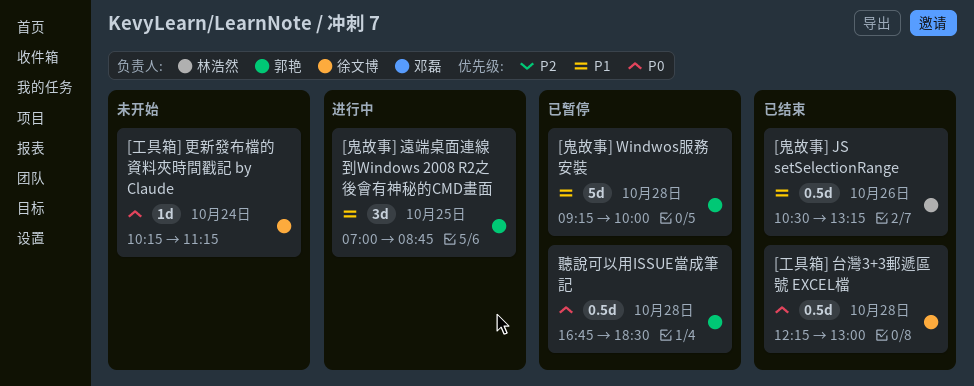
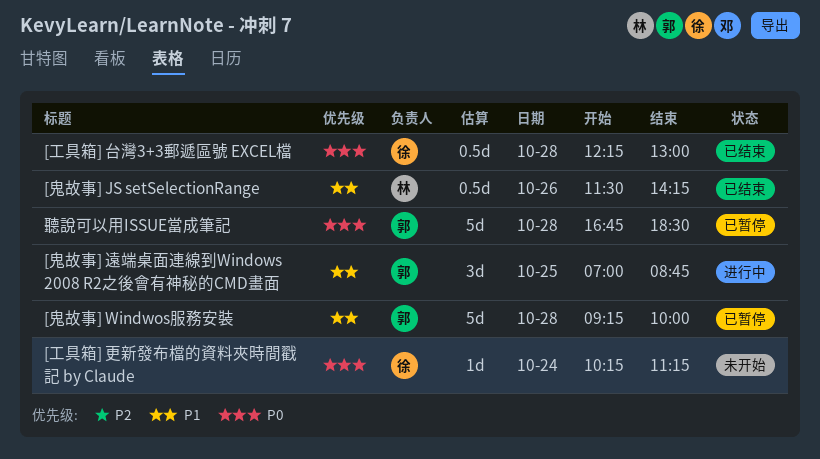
[鬼故事] JS setSelectionRange, begins: 10:30 -> 11:30
[鬼故事] JS setSelectionRange, ends: 13:15 -> 14:15
聽說可以用ISSUE當成筆記, estimate: 0.5d -> 5d

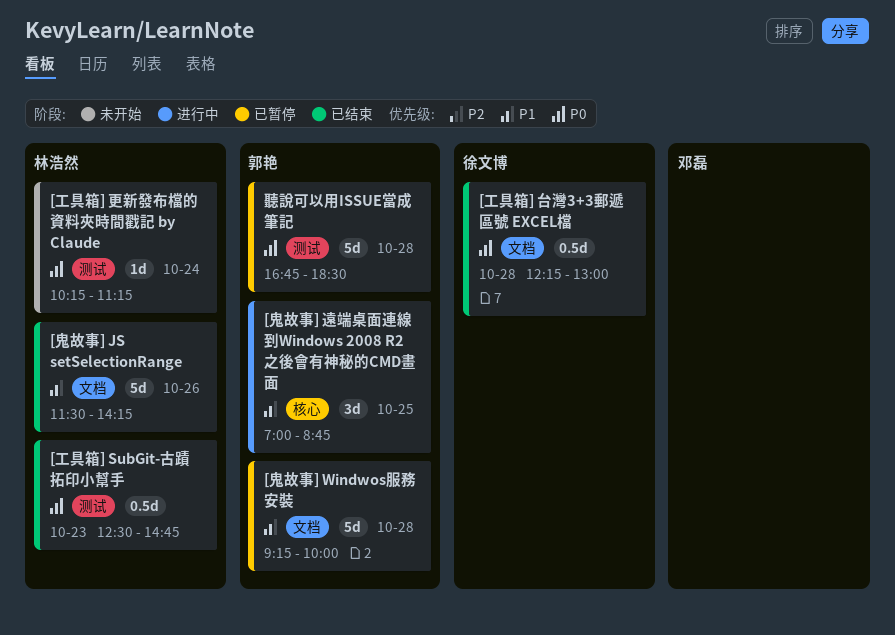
[工具箱] SubGit-古蹟拓印小幫手: none -> present
[工具箱] 更新發布檔的資料夾時間戳記 by Claude, owner: 徐文博 -> 林浩然
[鬼故事] JS setSelectionRange, estimate: 0.5d -> 5d

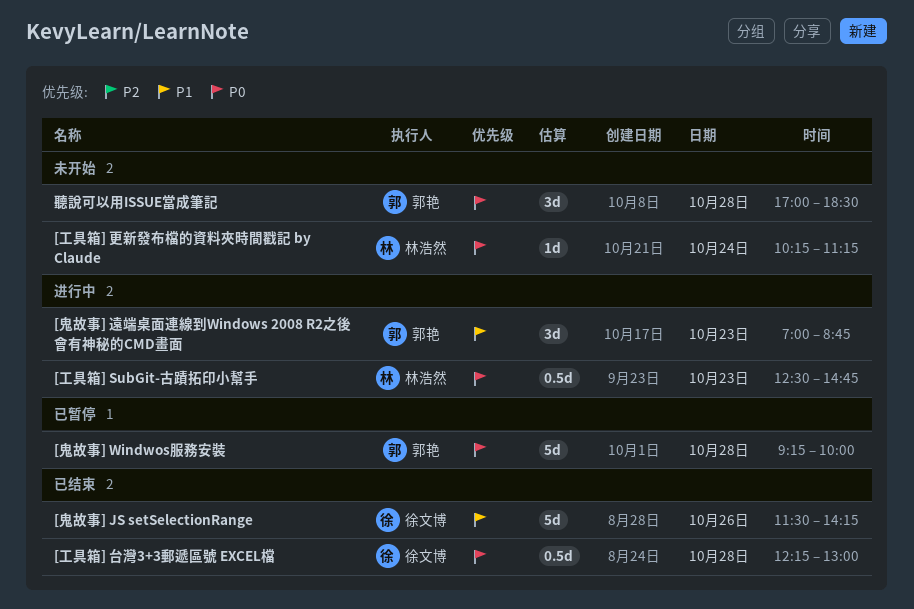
[工具箱] SubGit-古蹟拓印小幫手, status: 已结束 -> 进行中
[鬼故事] JS setSelectionRange, owner: 林浩然 -> 徐文博
[鬼故事] Windwos服務安裝, priority: P1 -> P0
[鬼故事] 遠端桌面連線到Windows 2008 R2之後會有神秘的CMD畫面, day: Oct 25 -> Oct 23
聽說可以用ISSUE當成筆記, status: 已暂停 -> 未开始
聽說可以用ISSUE當成筆記, estimate: 5d -> 3d
聽說可以用ISSUE當成筆記, begins: 16:45 -> 17:00

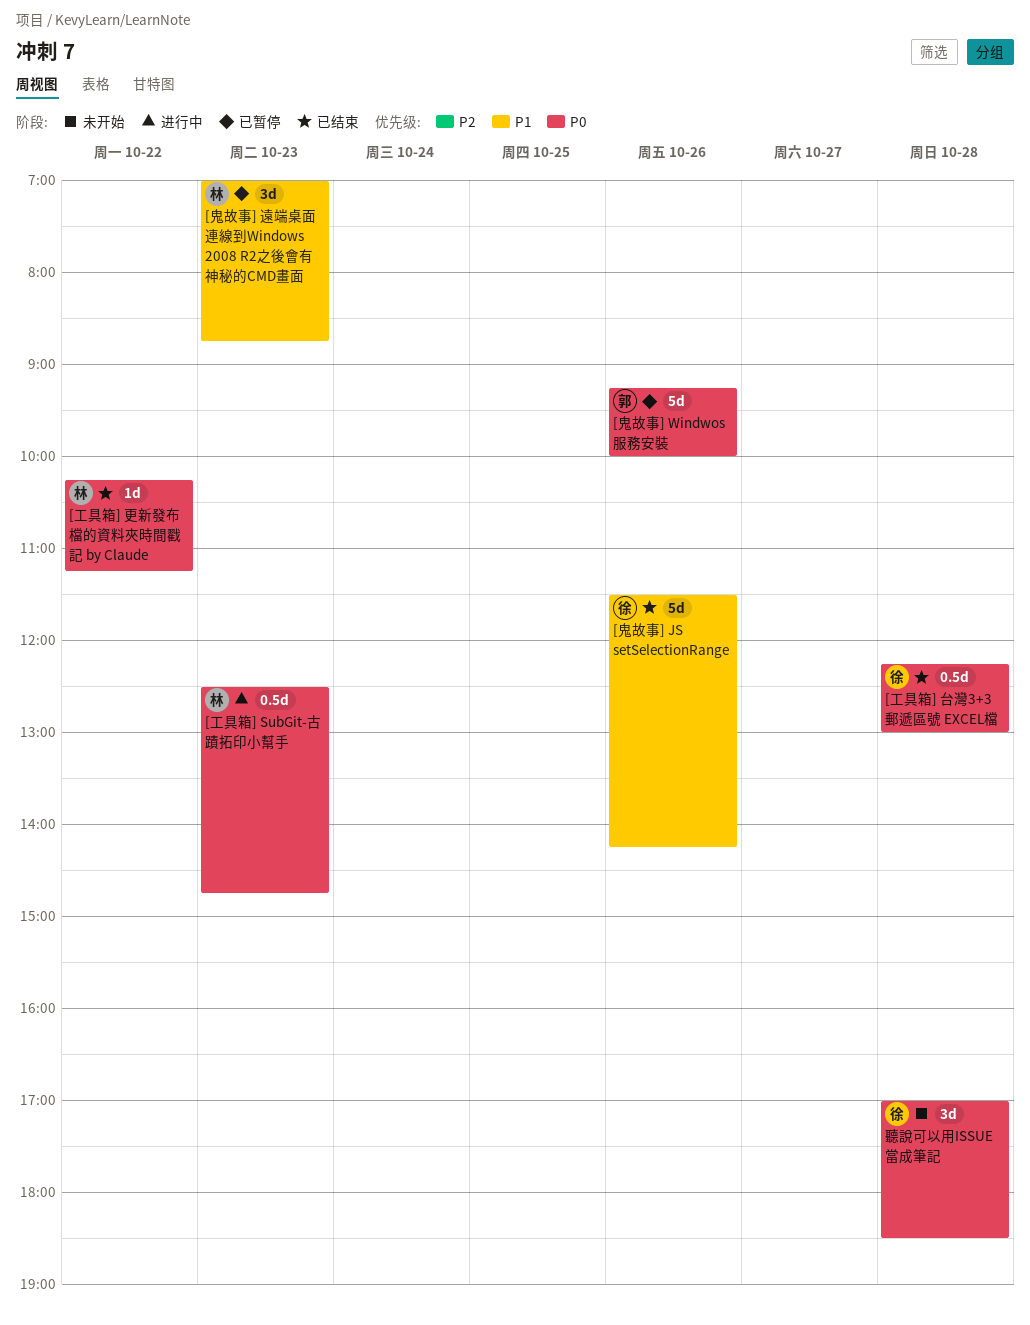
[工具箱] 更新發布檔的資料夾時間戳記 by Claude, status: 未开始 -> 已结束
[工具箱] 更新發布檔的資料夾時間戳記 by Claude, day: Oct 24 -> Oct 22
[鬼故事] Windwos服務安裝, day: Oct 28 -> Oct 26
[鬼故事] 遠端桌面連線到Windows 2008 R2之後會有神秘的CMD畫面, status: 进行中 -> 已暂停
[鬼故事] 遠端桌面連線到Windows 2008 R2之後會有神秘的CMD畫面, owner: 郭艳 -> 林浩然
聽說可以用ISSUE當成筆記, owner: 郭艳 -> 徐文博

